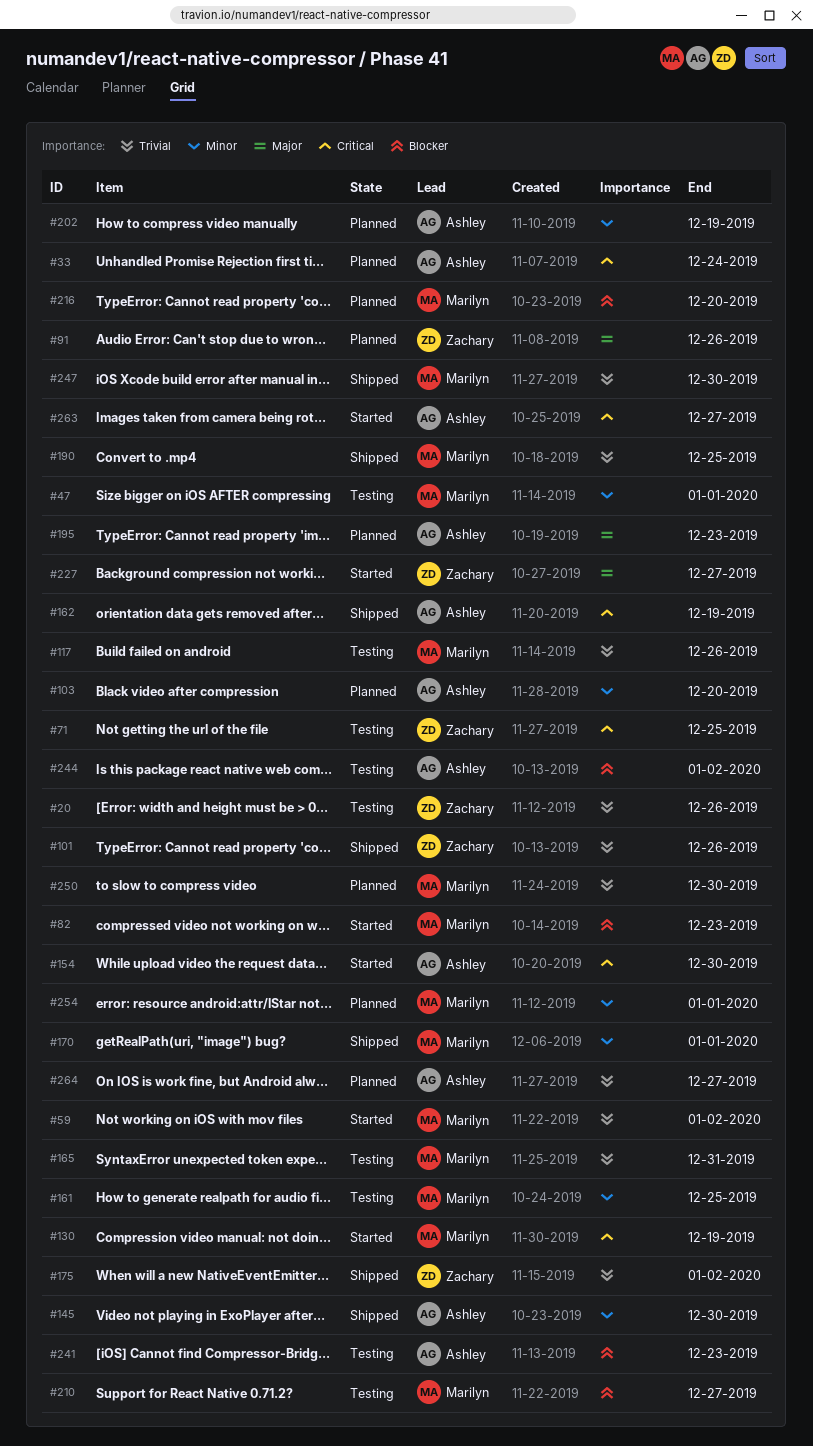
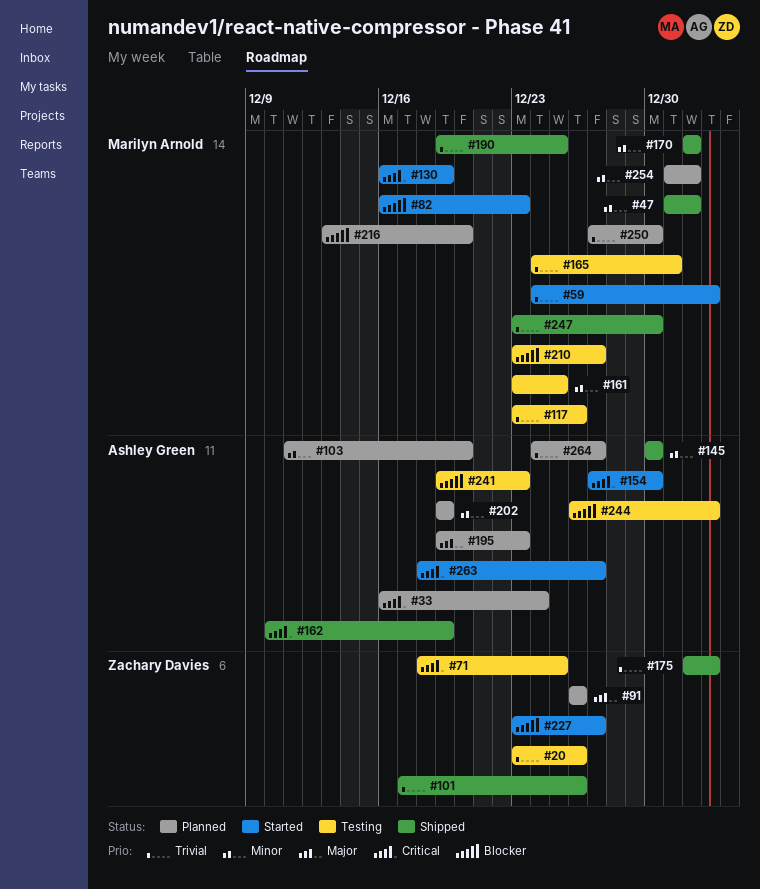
#47, status: Testing -> Shipped
#227, priority: Major -> Blocker

